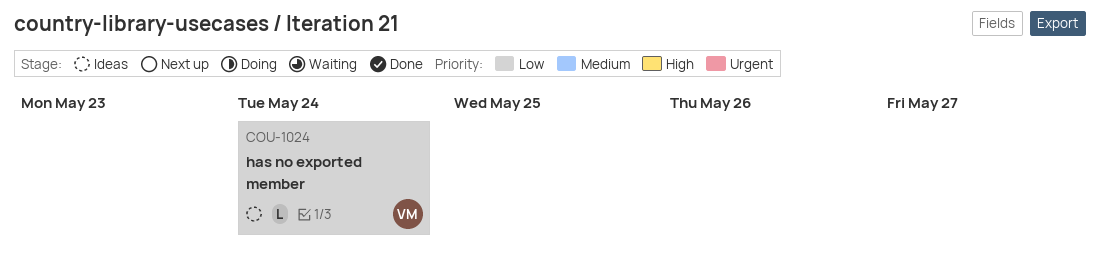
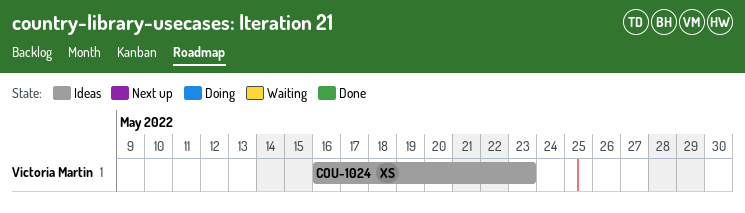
COU-1024, estimate: L -> XS
COU-1024, due: May 24 -> May 23

